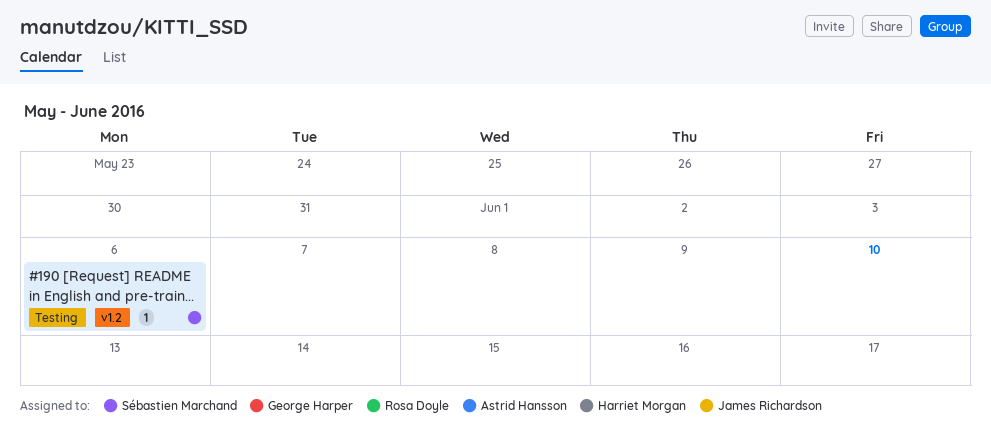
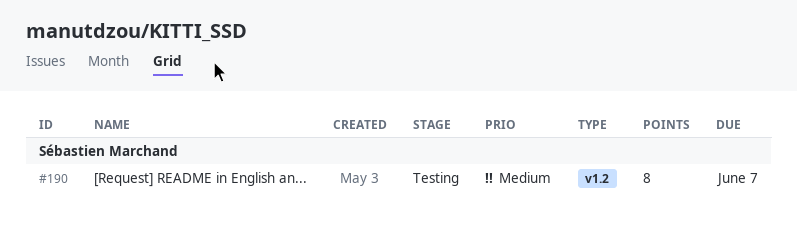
#190, estimate: 1 -> 8
#190, due: Jun 6 -> Jun 7

